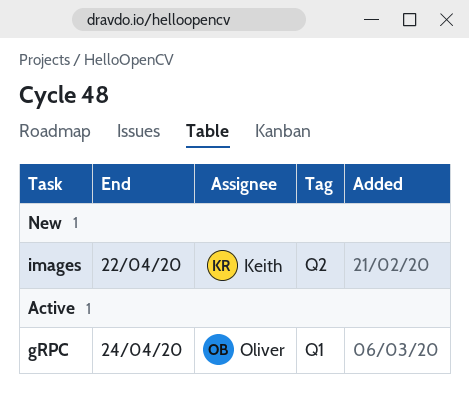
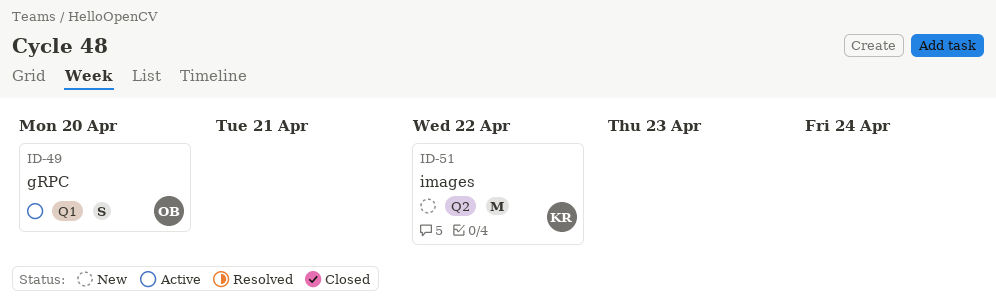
gRPC, due: Apr 24 -> Apr 20

